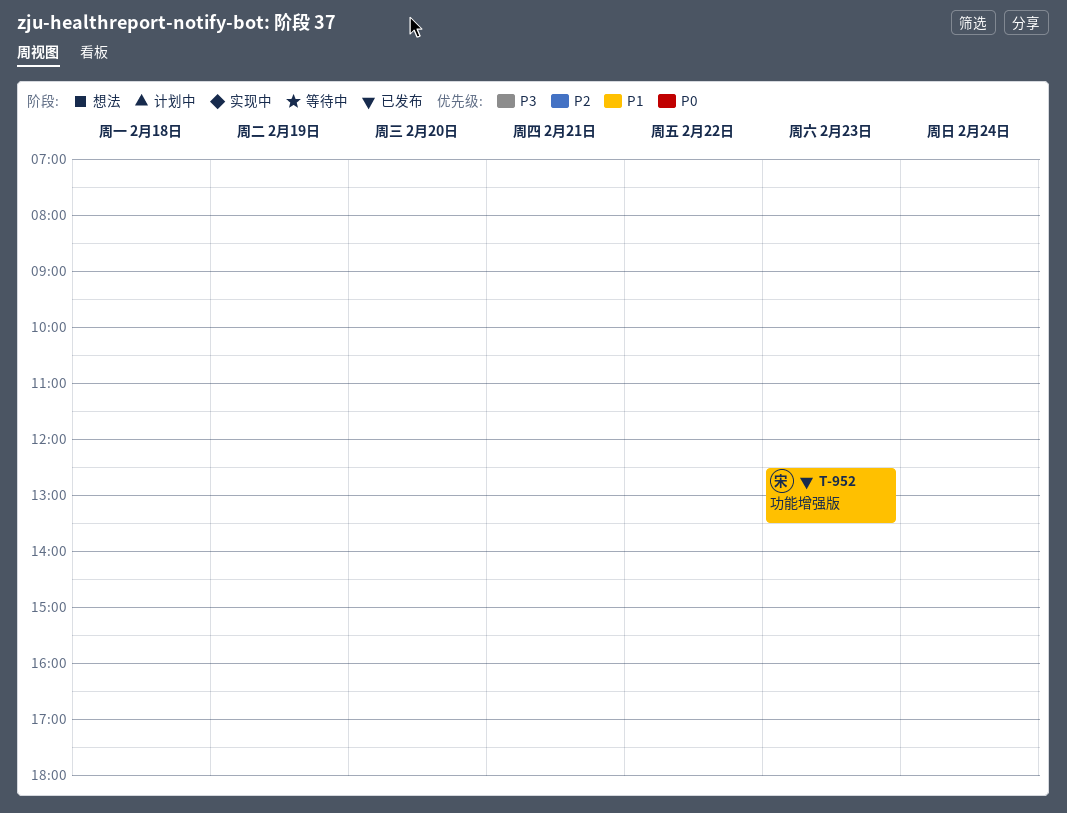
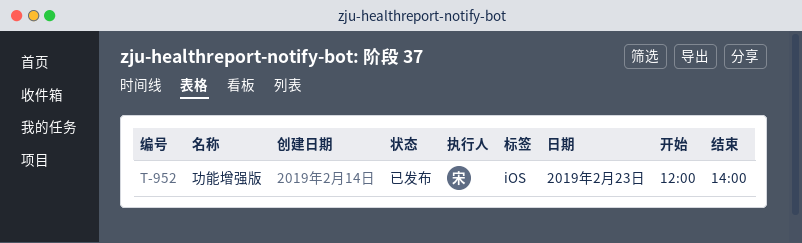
T-952, begins: 12:30 -> 12:00
T-952, ends: 13:30 -> 14:00

